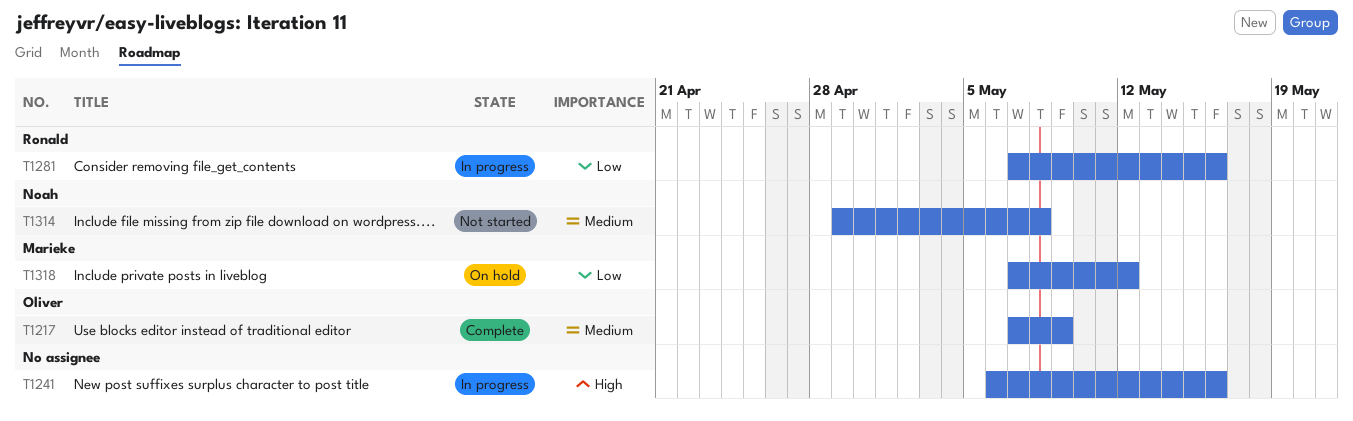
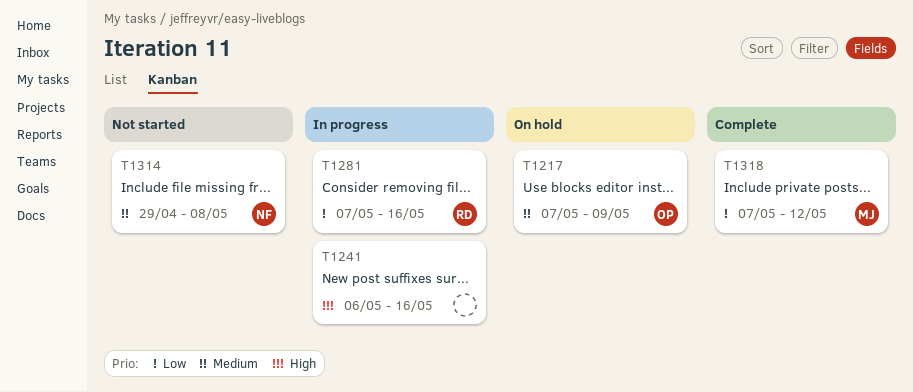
T1217, status: Complete -> On hold
T1318, status: On hold -> Complete

